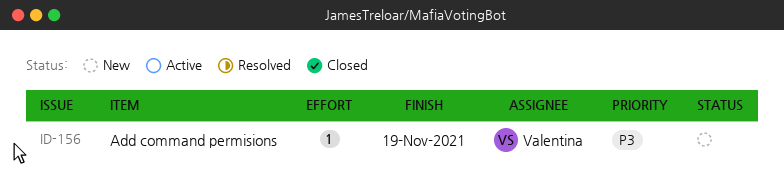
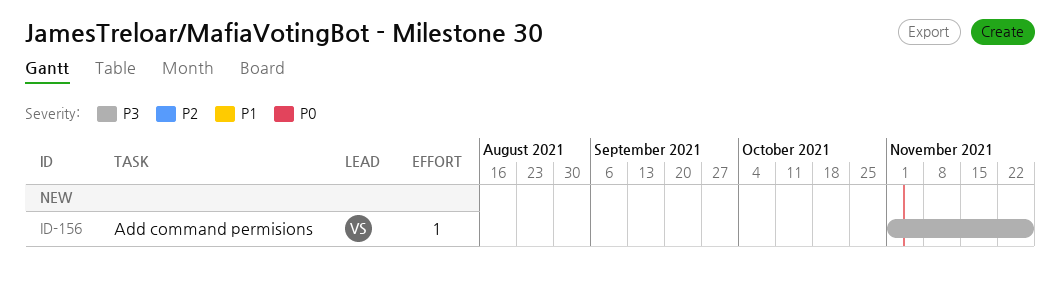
ID-156, due: Nov 19 -> Nov 26

